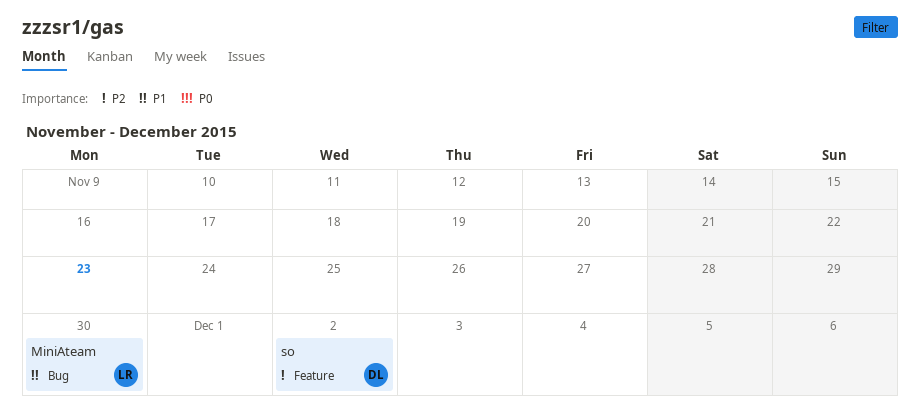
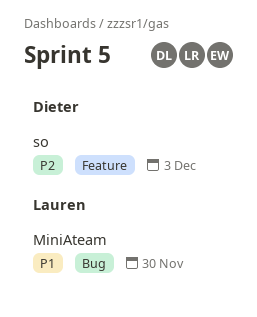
so, due: Dec 2 -> Dec 3

